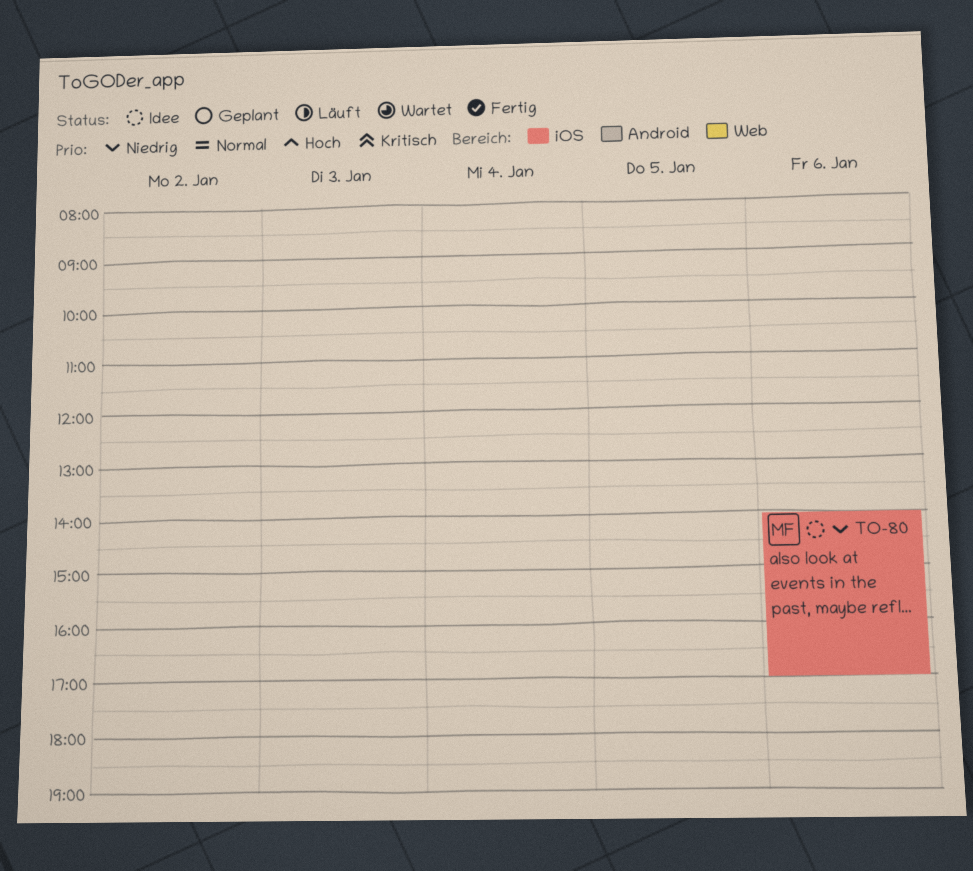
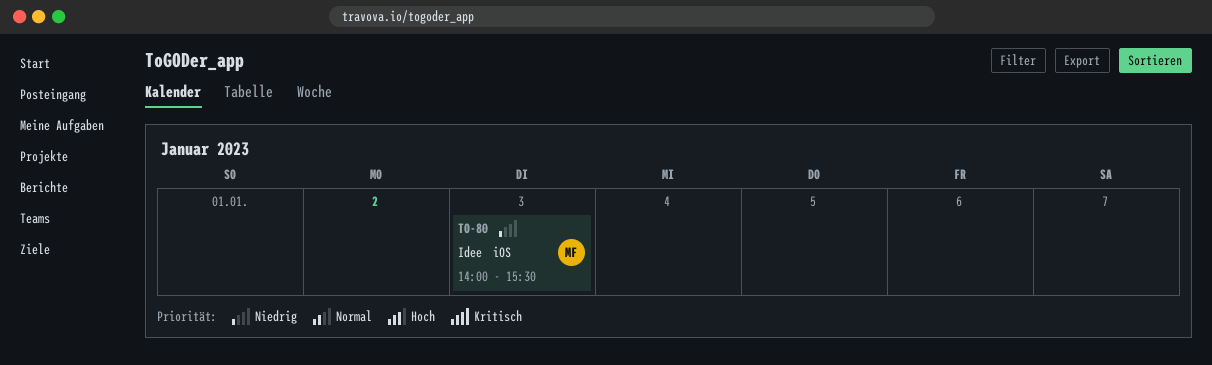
TO-80, day: Jan 6 -> Jan 3
TO-80, ends: 17:00 -> 15:30

